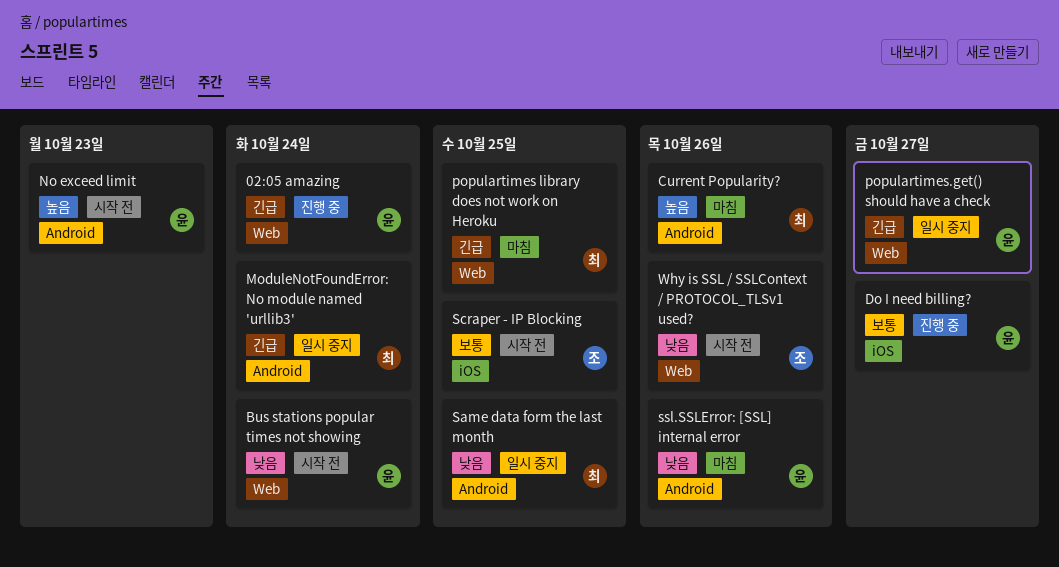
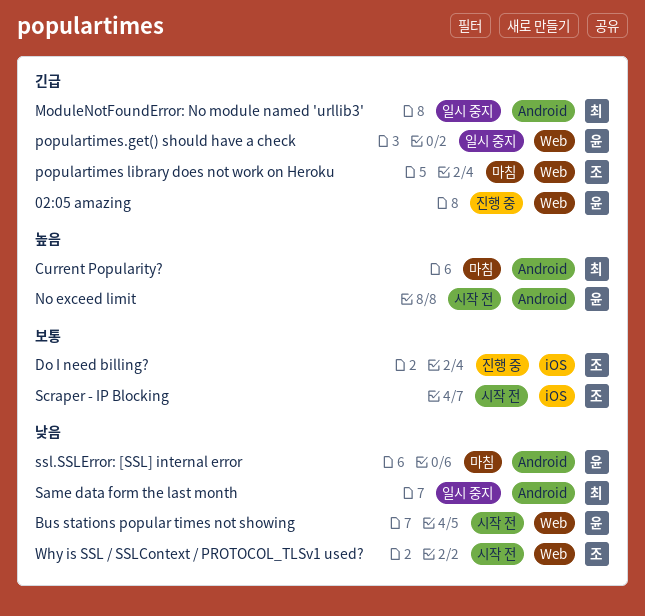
Do I need billing?, owner: 윤 -> 조
populartimes library does not work on Heroku, owner: 최 -> 조

